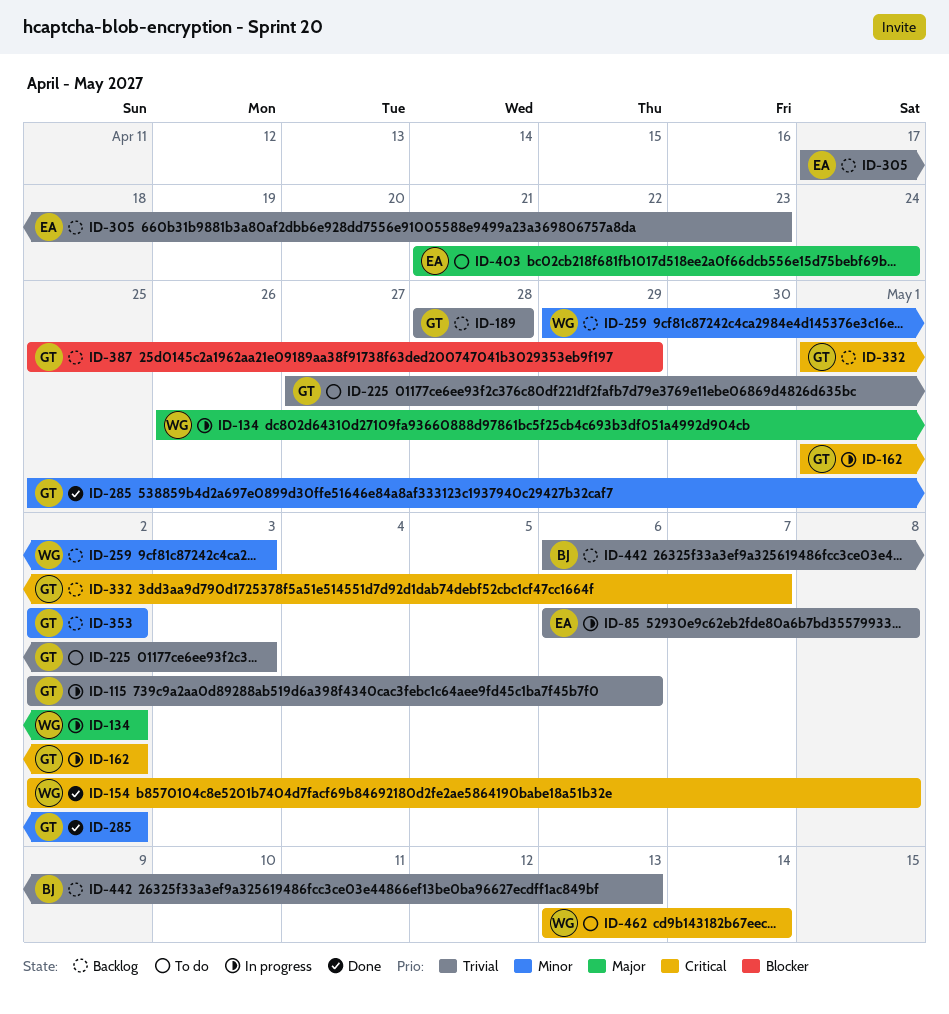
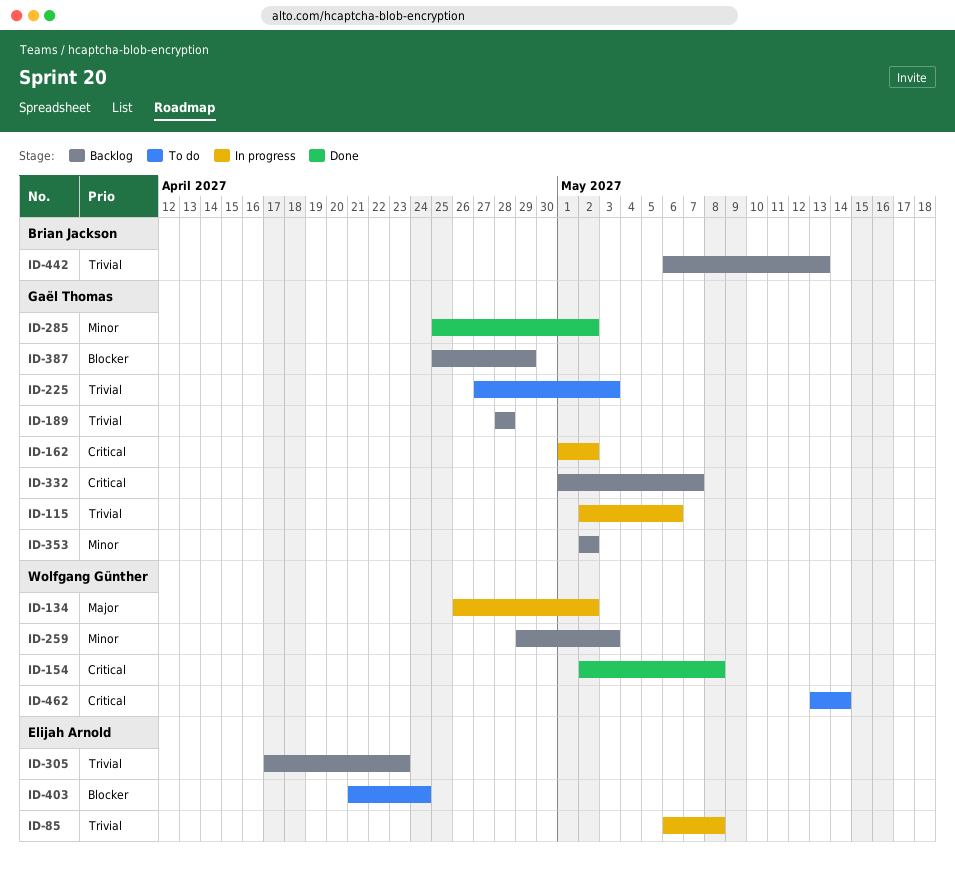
ID-403, priority: Major -> Blocker

